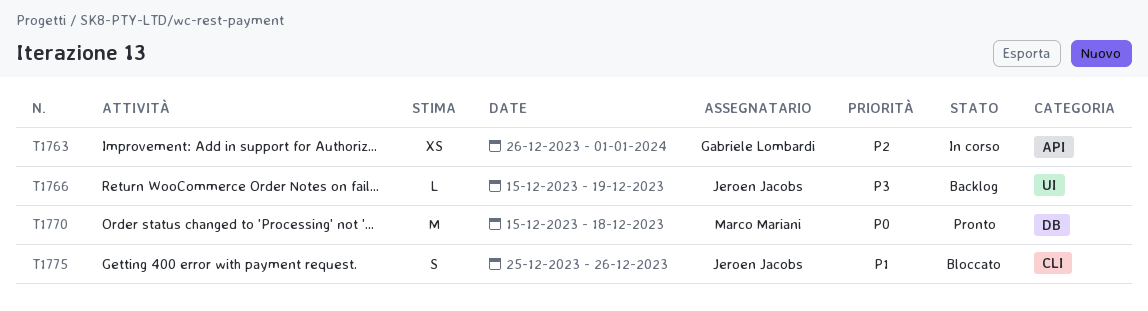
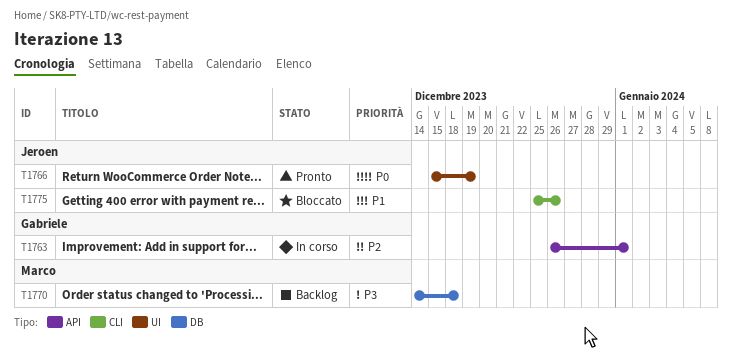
T1766, status: Backlog -> Pronto
T1766, priority: P3 -> P0
T1770, status: Pronto -> Backlog
T1770, priority: P0 -> P3
T1770, start: Dec 15 -> Dec 14

